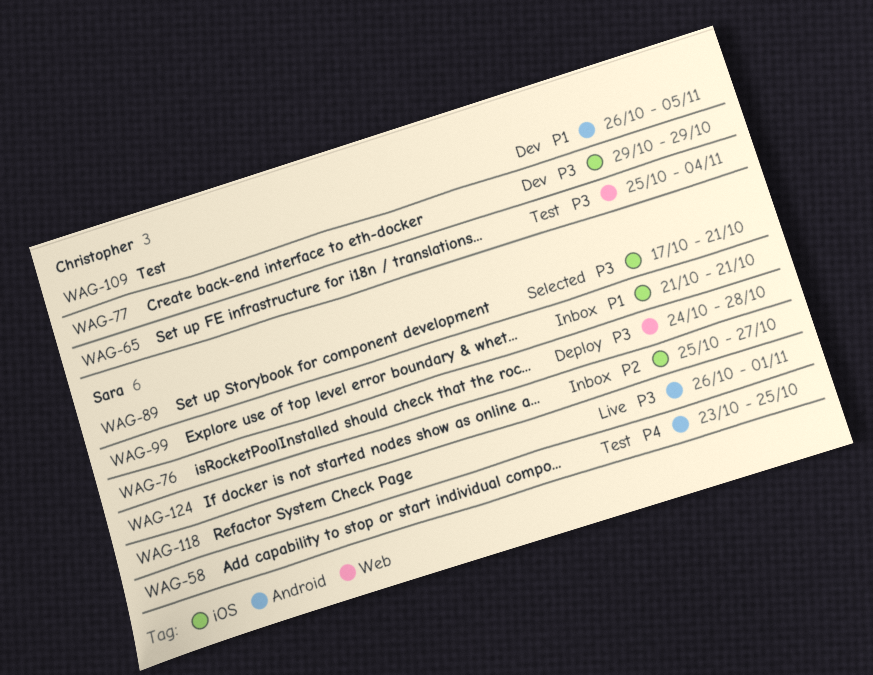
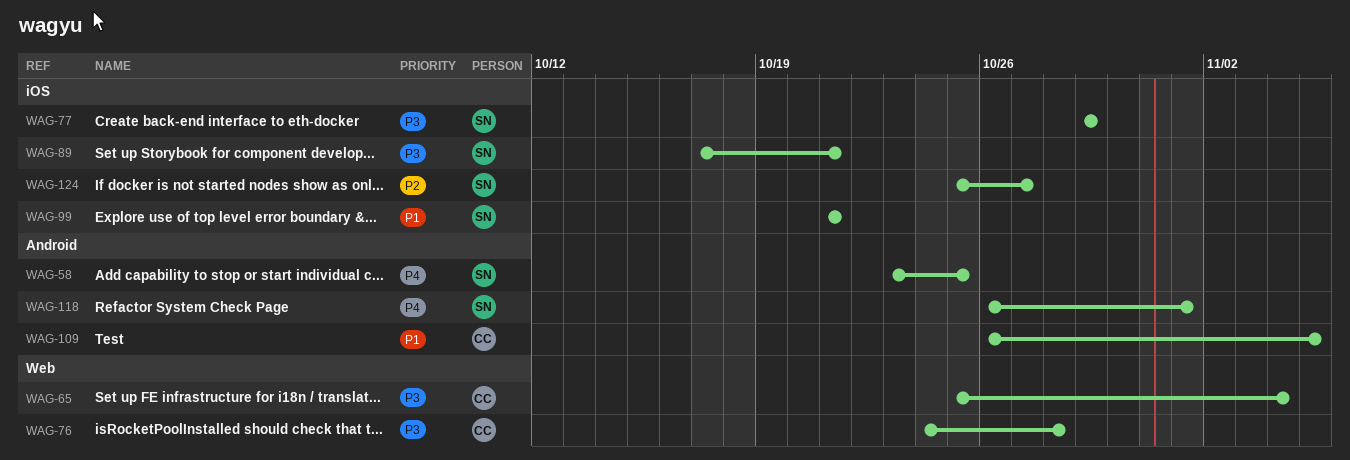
WAG-76, owner: Sara -> Christopher
WAG-77, owner: Christopher -> Sara
WAG-118, priority: P3 -> P4

